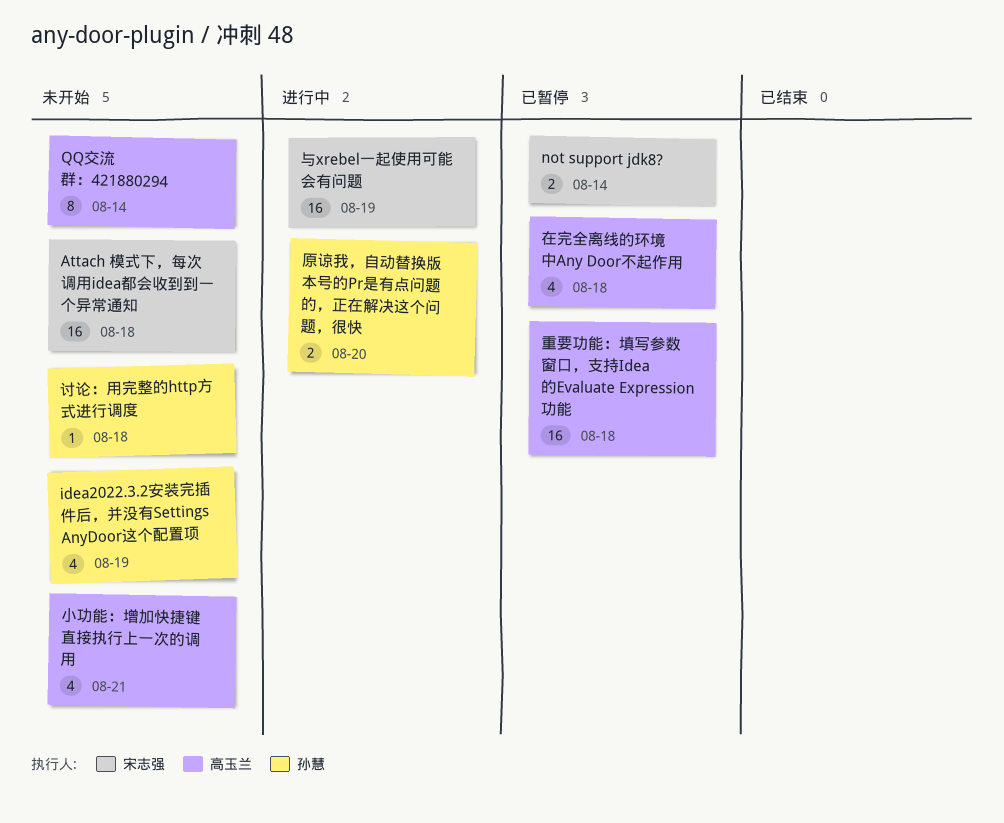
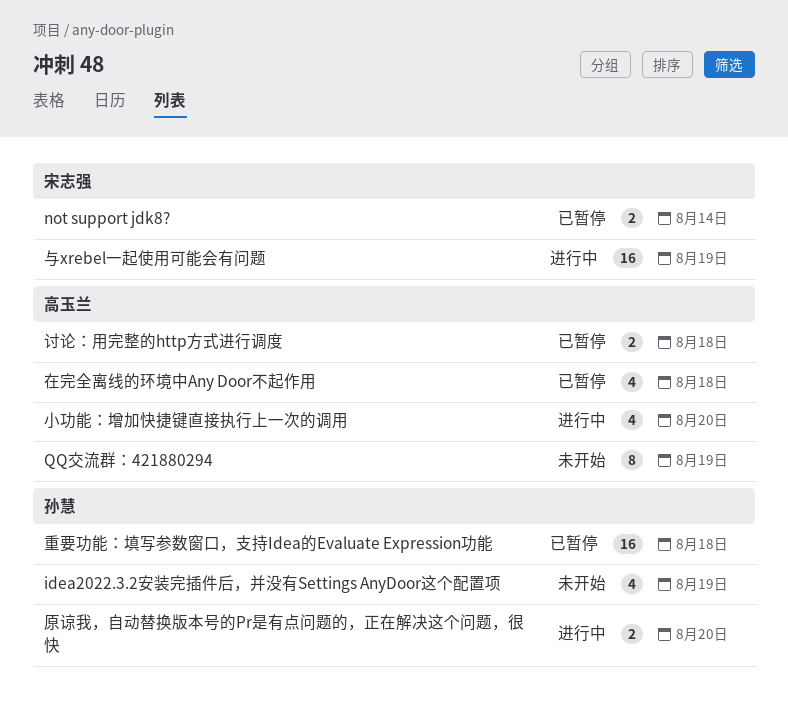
Attach 模式下，每次调用idea都会收到到一个异常通知: present -> none
QQ交流群：421880294, due: Aug 14 -> Aug 19
小功能：增加快捷键直接执行上一次的调用, status: 未开始 -> 进行中
小功能：增加快捷键直接执行上一次的调用, due: Aug 21 -> Aug 20
讨论：用完整的http方式进行调度, status: 未开始 -> 已暂停
讨论：用完整的http方式进行调度, owner: 孙慧 -> 高玉兰
讨论：用完整的http方式进行调度, estimate: 1 -> 2
重要功能：填写参数窗口，支持Idea的Evaluate Expression功能, owner: 高玉兰 -> 孙慧

